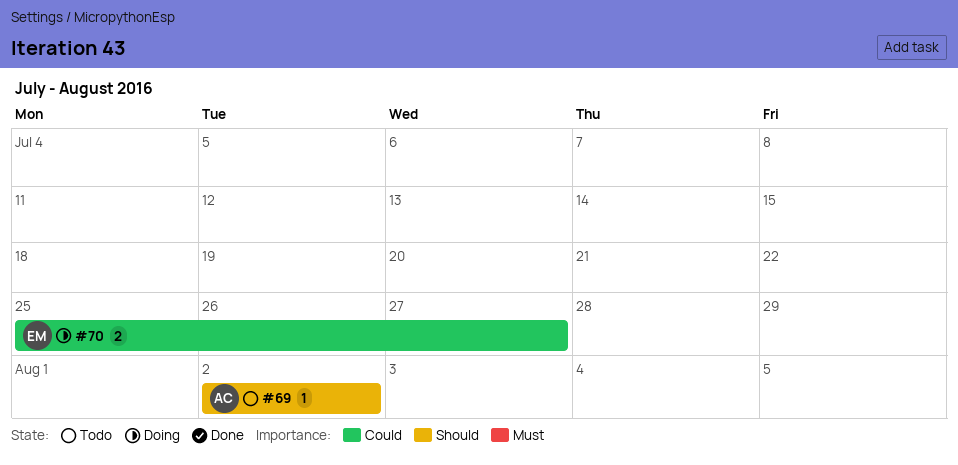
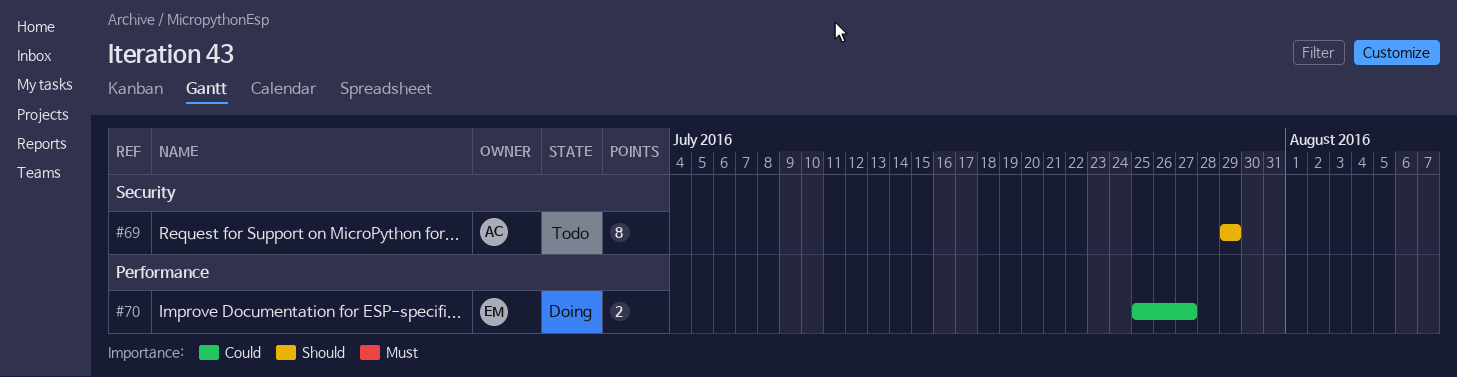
#69, estimate: 1 -> 8
#69, start: Aug 2 -> Jul 29
#69, due: Aug 2 -> Jul 29

